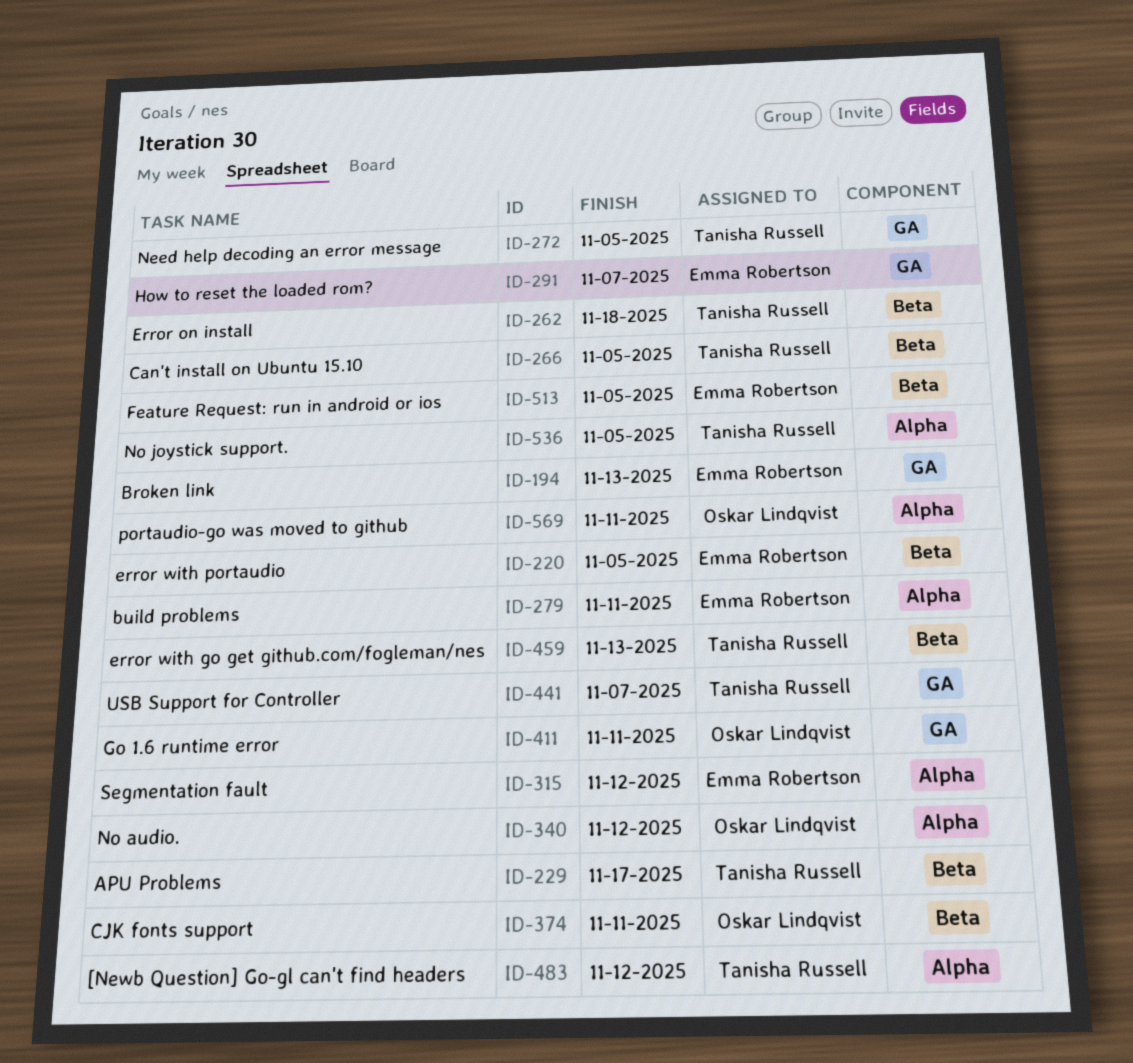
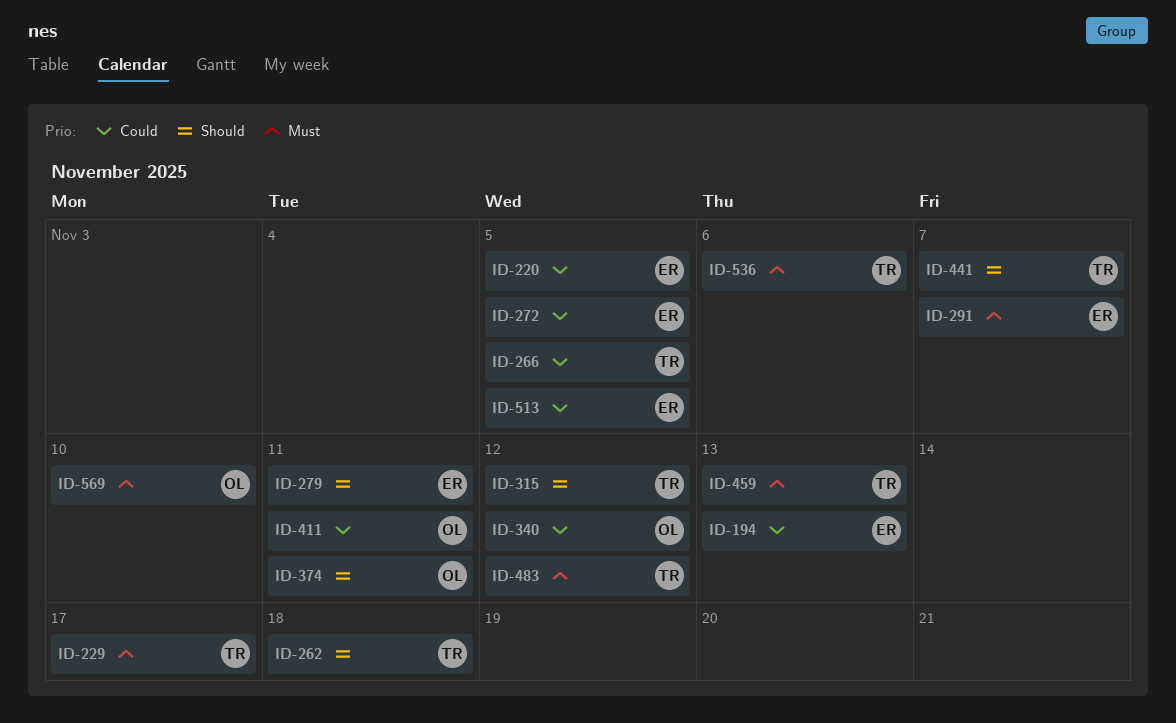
ID-272, owner: Tanisha Russell -> Emma Robertson
ID-315, owner: Emma Robertson -> Tanisha Russell
ID-536, due: Nov 5 -> Nov 6
ID-569, due: Nov 11 -> Nov 10

